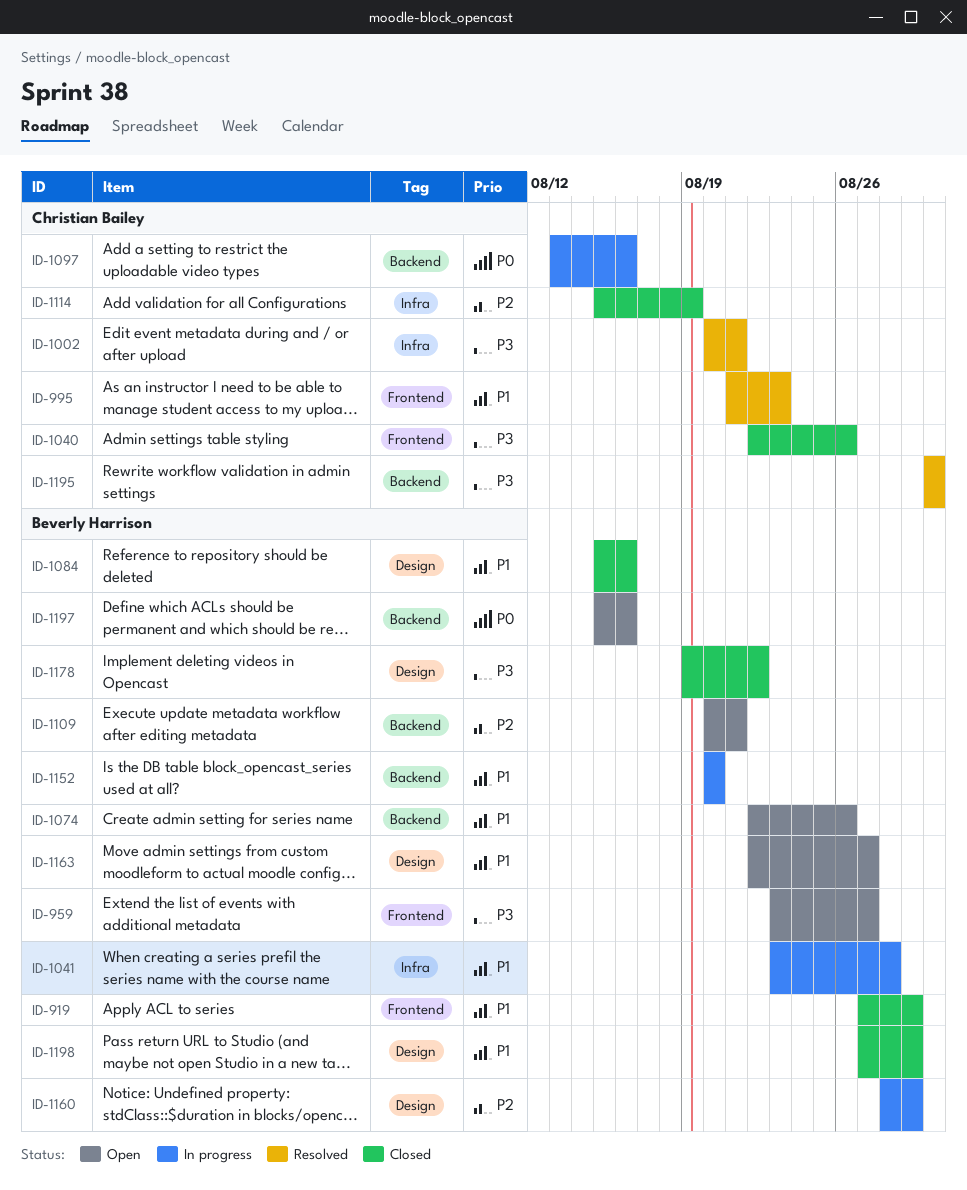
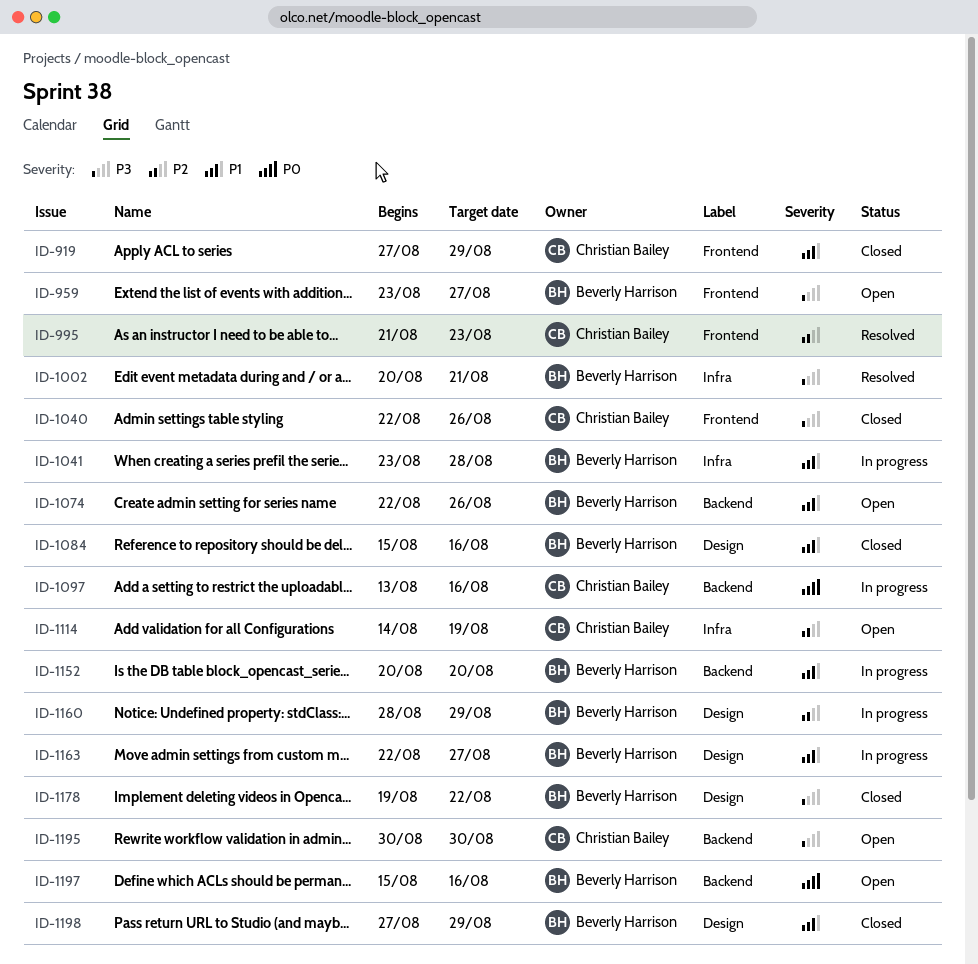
ID-919, owner: Beverly Harrison -> Christian Bailey
ID-995, priority: P1 -> P2
ID-1002, owner: Christian Bailey -> Beverly Harrison
ID-1109: present -> none
ID-1114, status: Closed -> Open
ID-1114, start: Aug 15 -> Aug 14
ID-1163, status: Open -> In progress
ID-1195, status: Resolved -> Open

